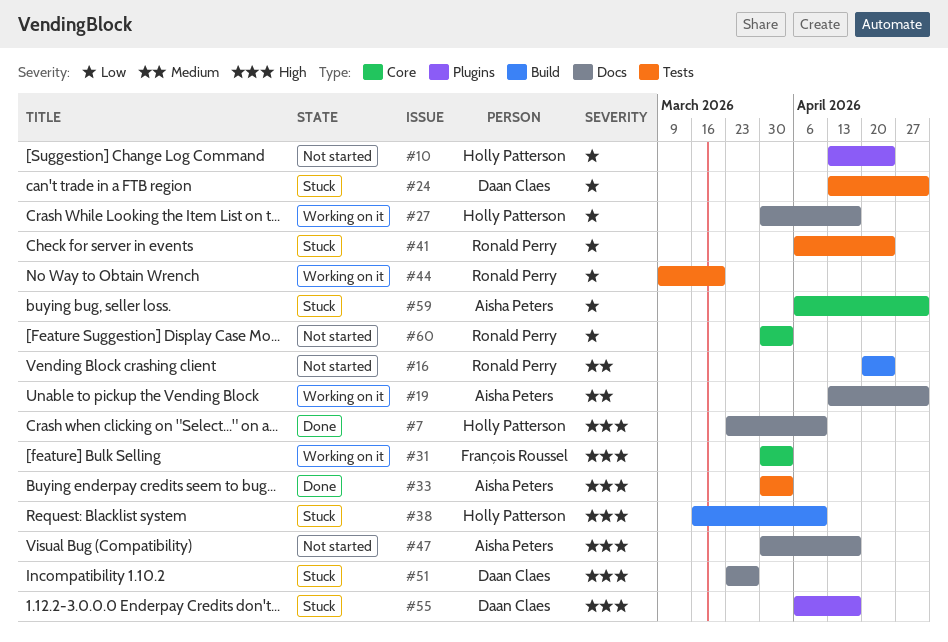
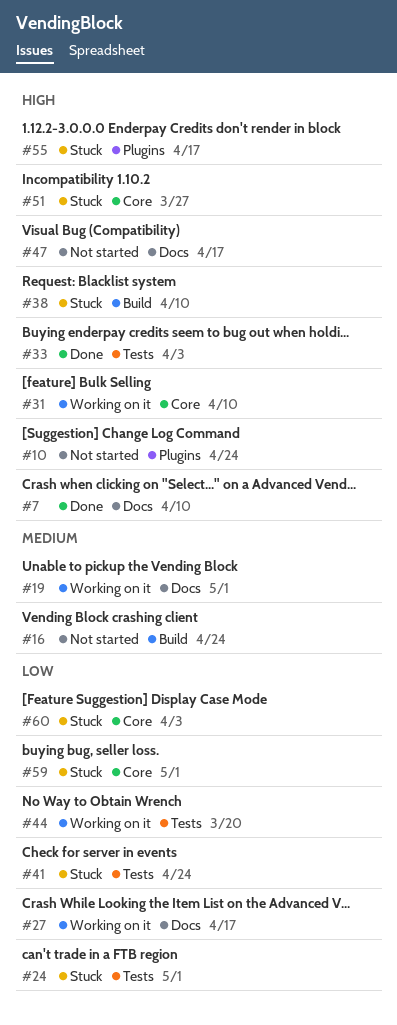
#10, priority: Low -> High
#31, due: Apr 3 -> Apr 10
#51, label: Docs -> Core
#60, status: Not started -> Stuck

